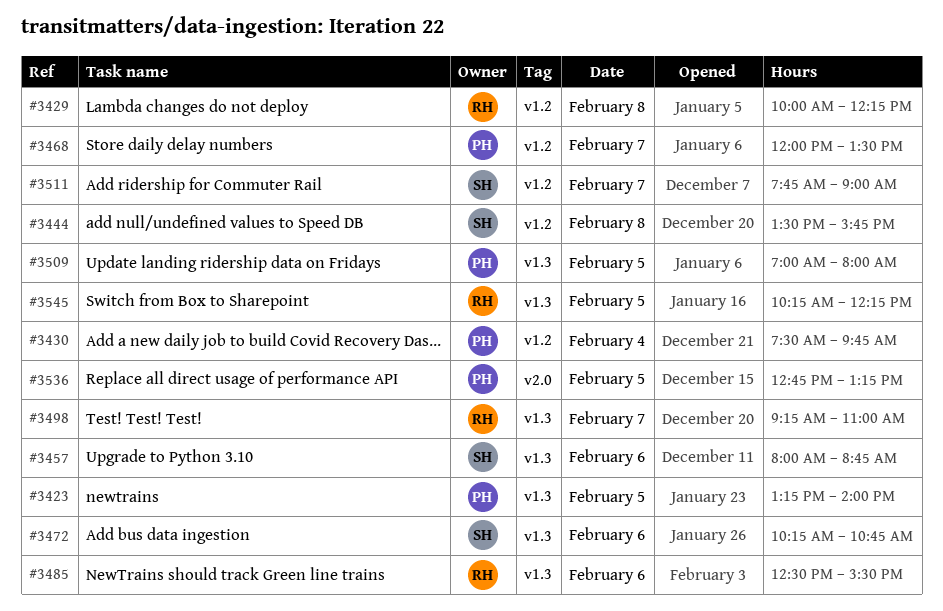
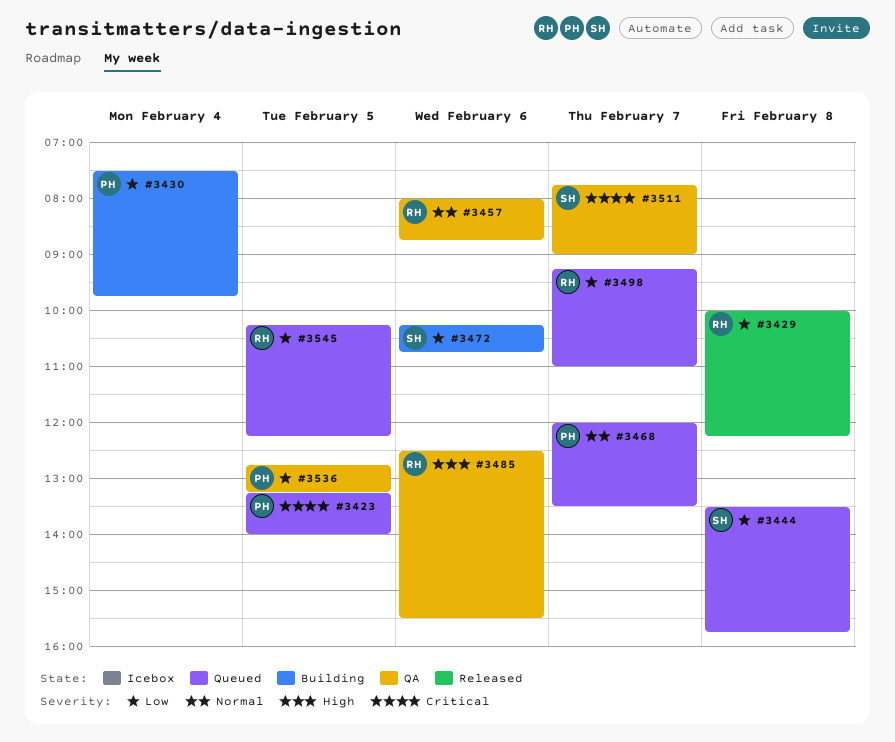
#3457, owner: SH -> RH
#3509: present -> none

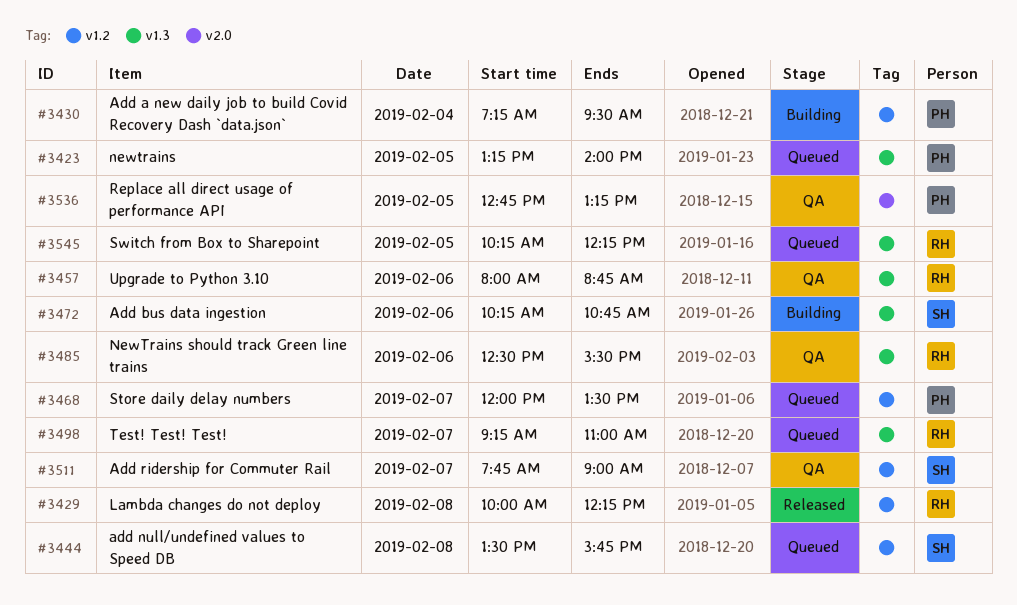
#3430, begins: 07:30 -> 07:15
#3430, ends: 09:45 -> 09:30

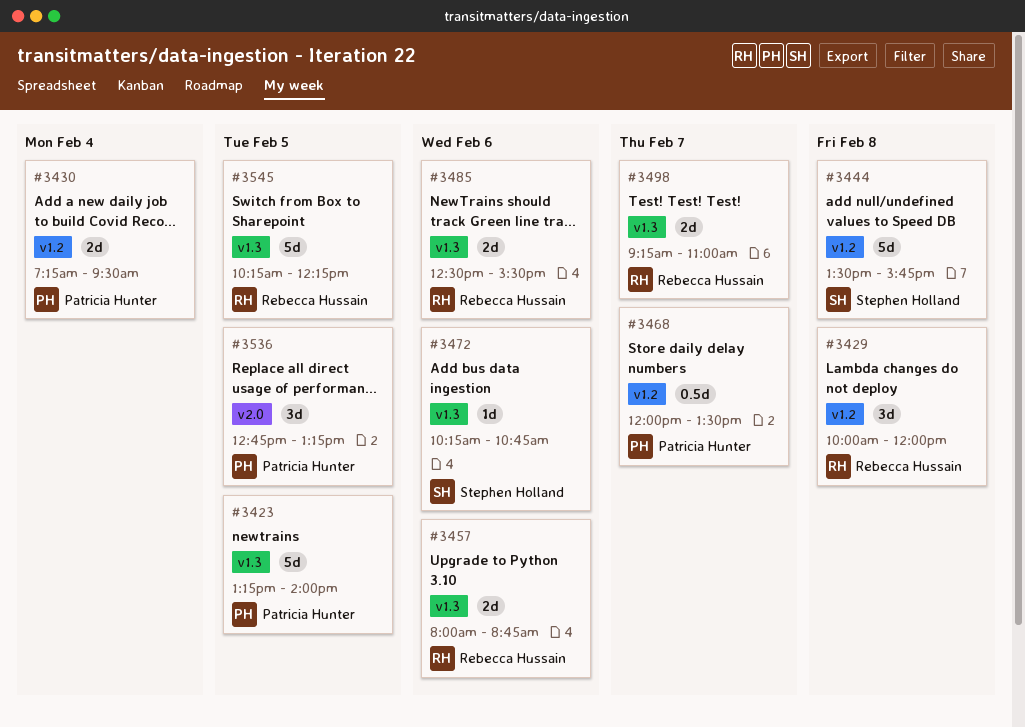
#3429, ends: 12:15 -> 12:00
#3511: present -> none

